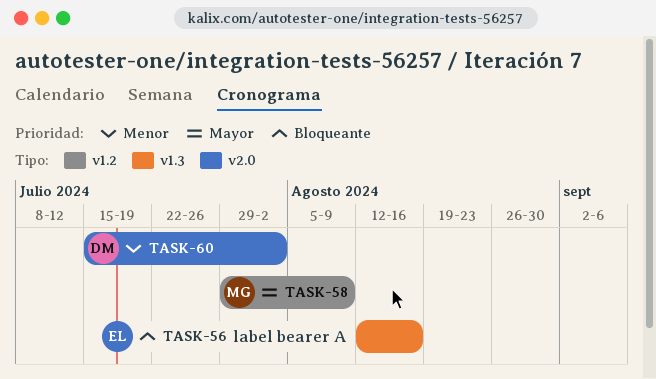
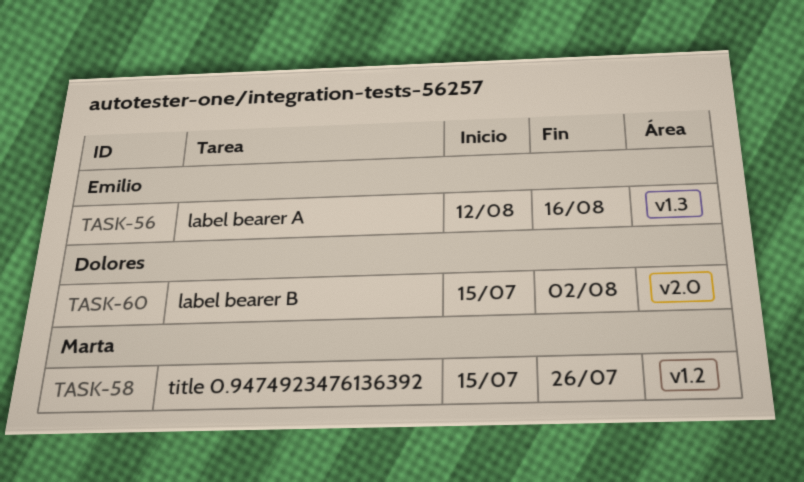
TASK-58, start: Jul 29 -> Jul 15
TASK-58, due: Aug 9 -> Jul 26

